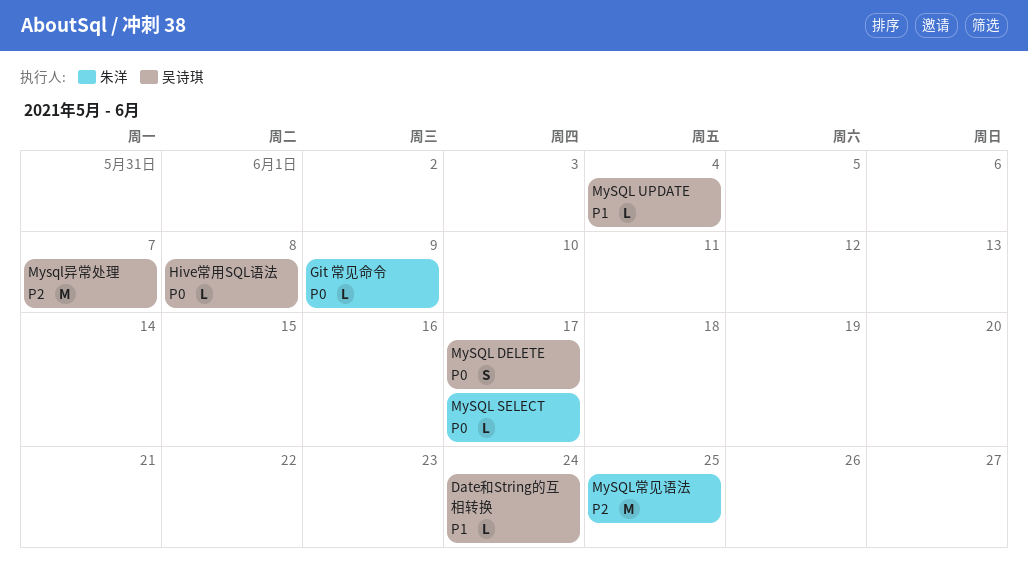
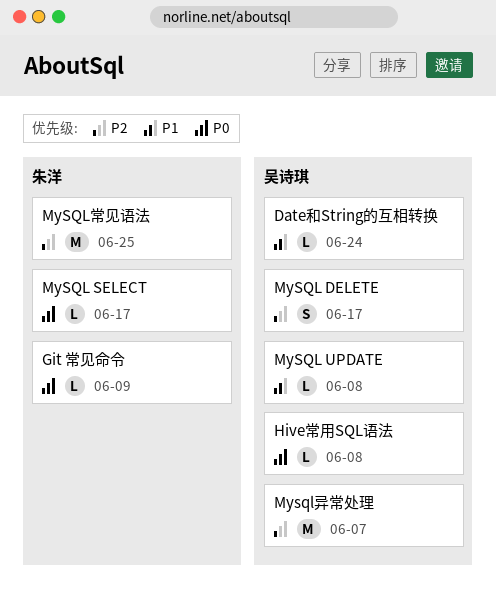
MySQL DELETE, priority: P0 -> P2
MySQL UPDATE, due: Jun 4 -> Jun 8

